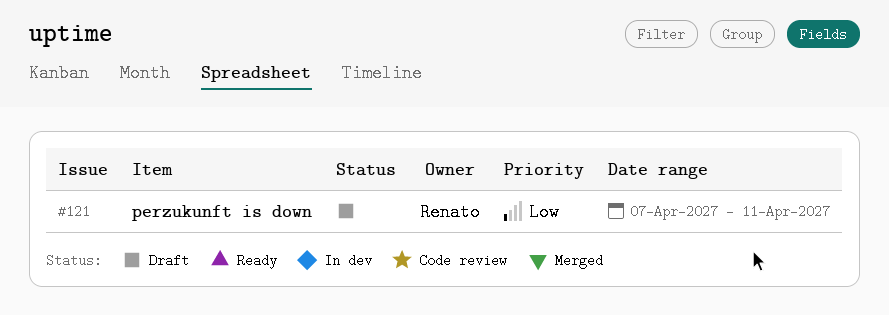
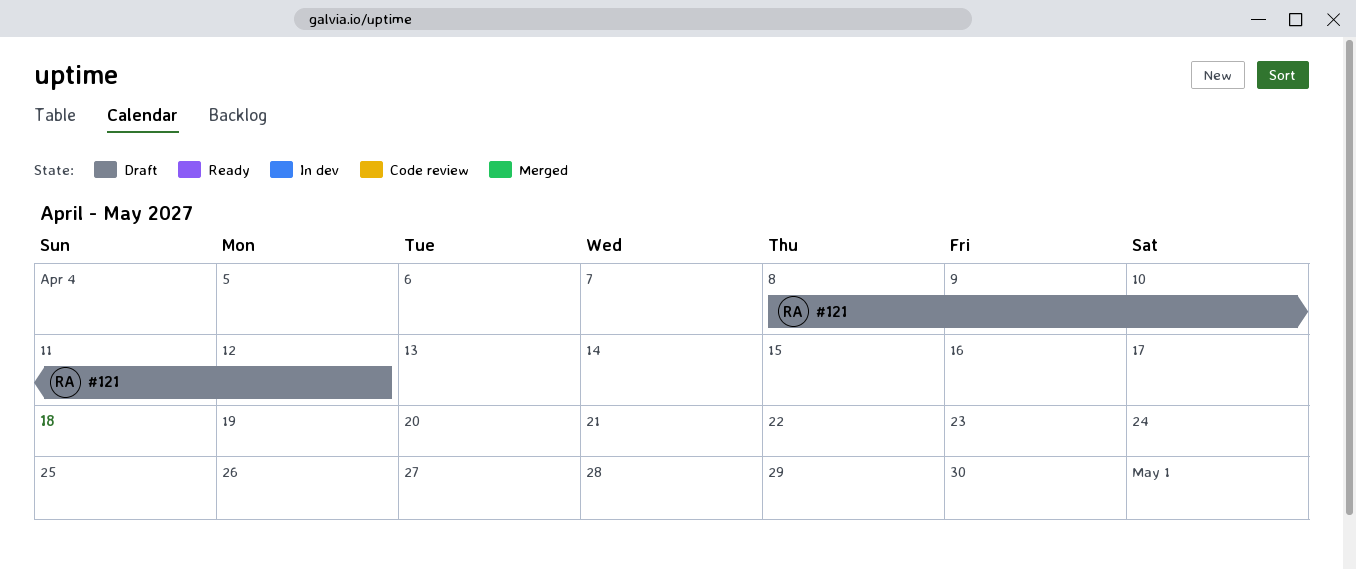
#121, start: Apr 7 -> Apr 8
#121, due: Apr 11 -> Apr 12

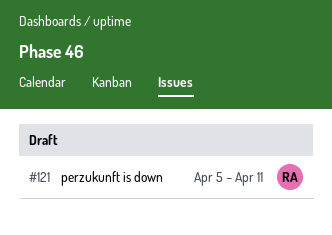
#121, start: Apr 8 -> Apr 5
#121, due: Apr 12 -> Apr 11

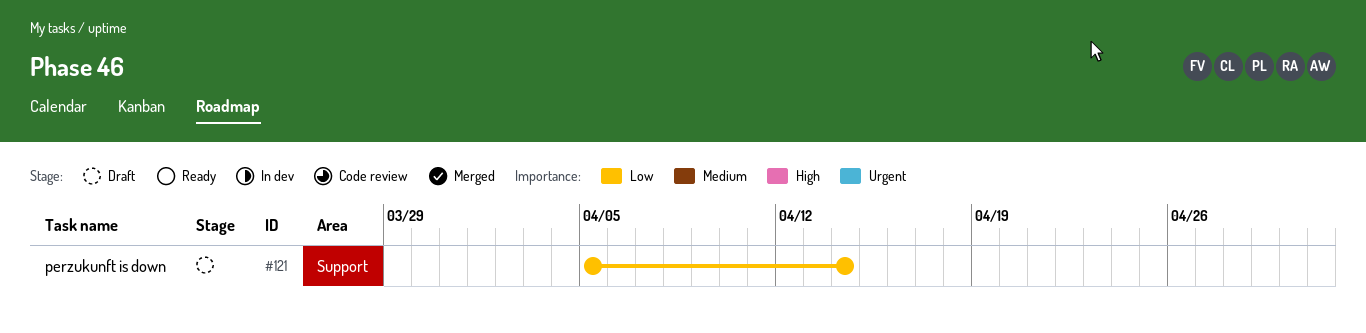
#121, due: Apr 11 -> Apr 14

